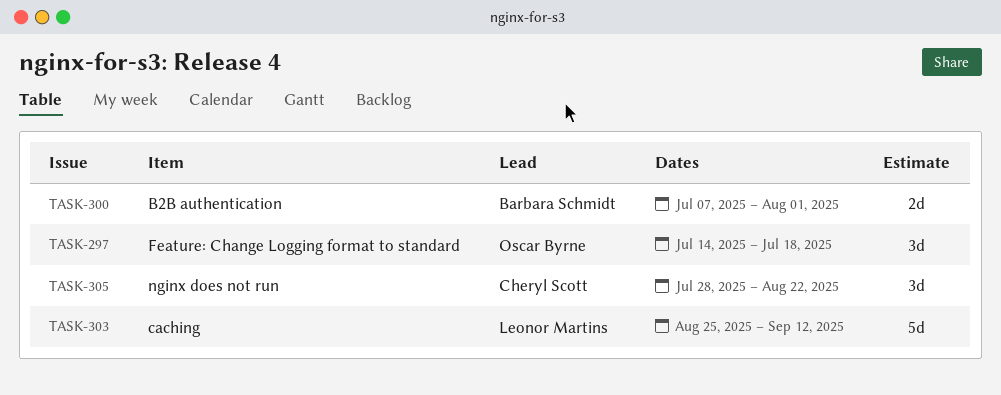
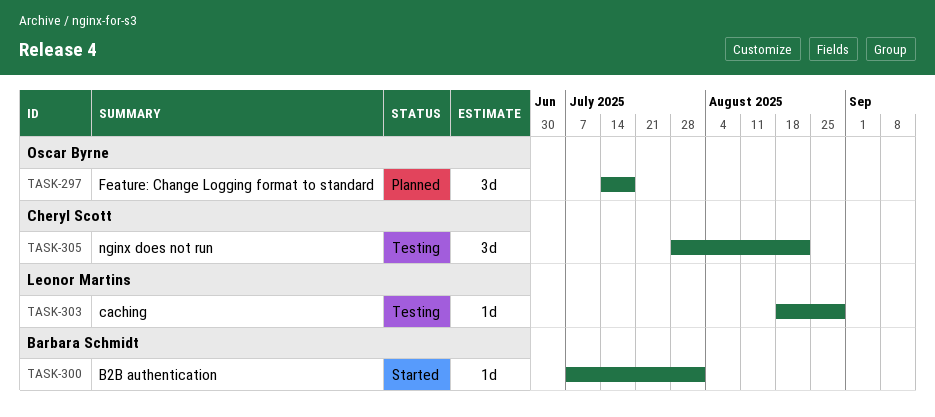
TASK-300, estimate: 2d -> 1d
TASK-303, estimate: 5d -> 1d
TASK-303, start: Aug 25 -> Aug 18
TASK-303, due: Sep 12 -> Aug 29

